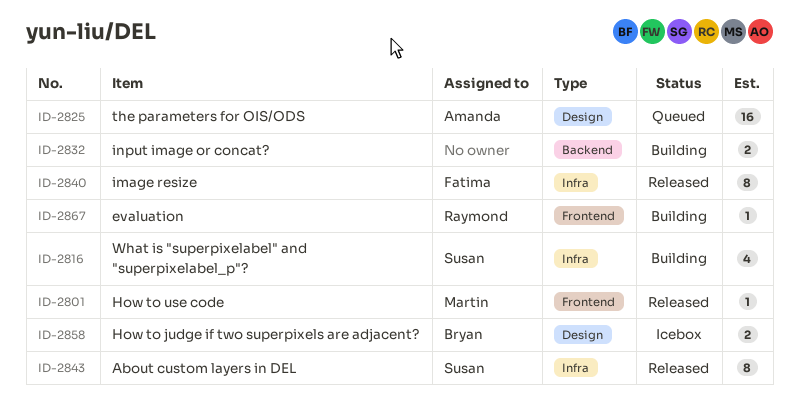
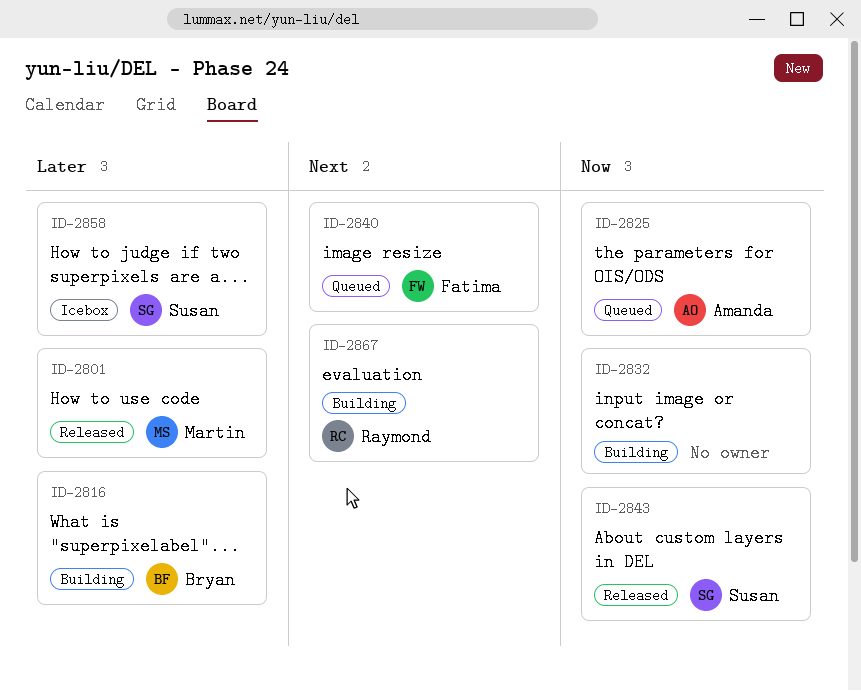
ID-2816, owner: Susan -> Bryan
ID-2840, status: Released -> Queued
ID-2858, owner: Bryan -> Susan

